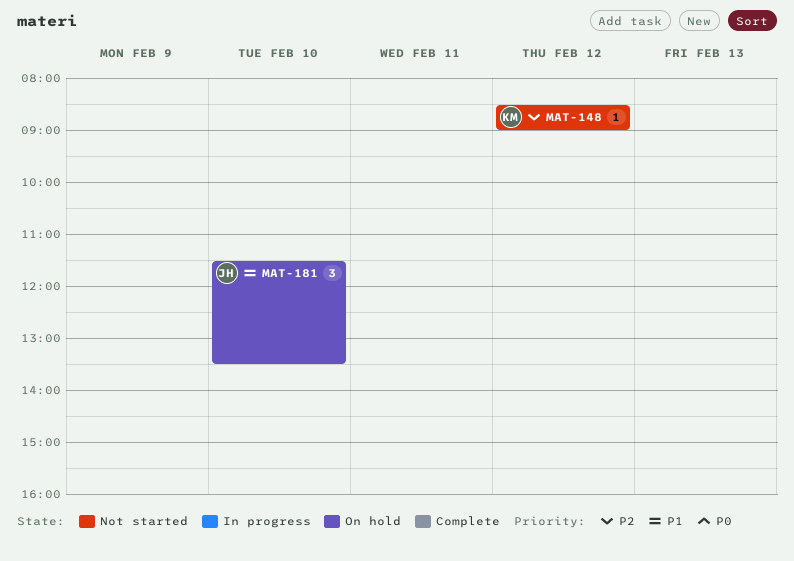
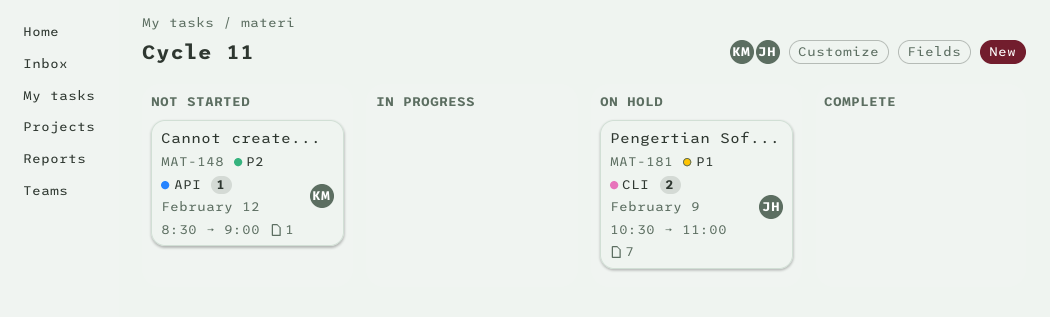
MAT-181, estimate: 3 -> 2
MAT-181, day: Feb 10 -> Feb 9
MAT-181, begins: 11:30 -> 10:30
MAT-181, ends: 13:30 -> 11:00

